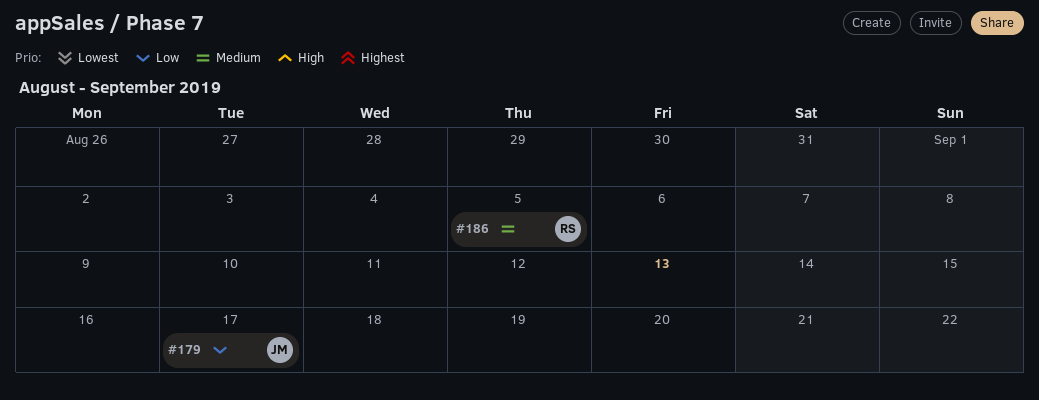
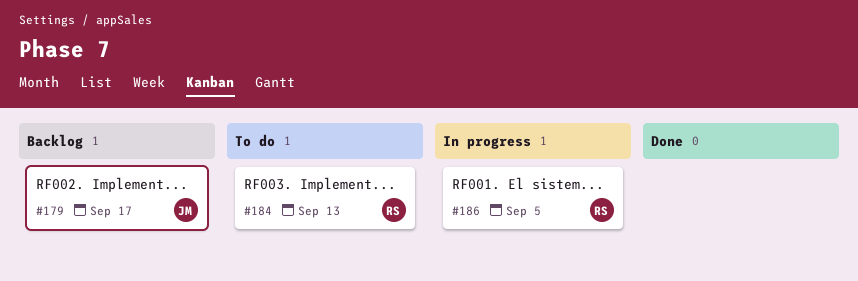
#184: none -> present

